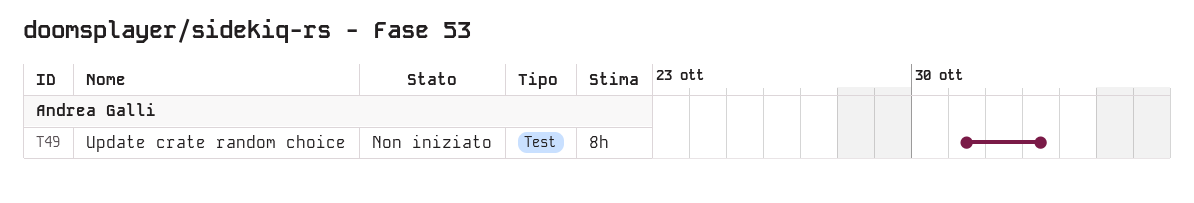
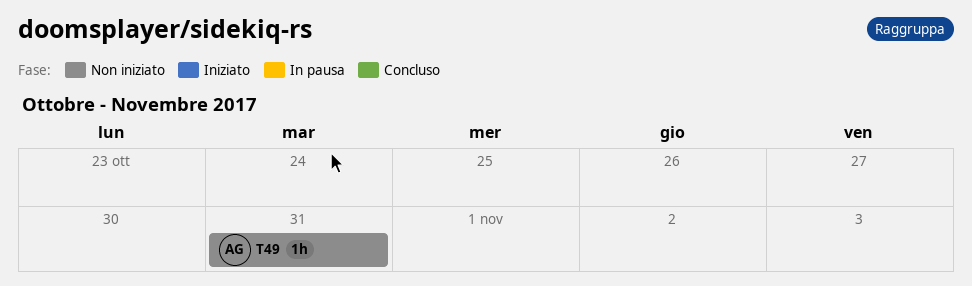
T49, estimate: 8h -> 1h
T49, due: Nov 2 -> Oct 31

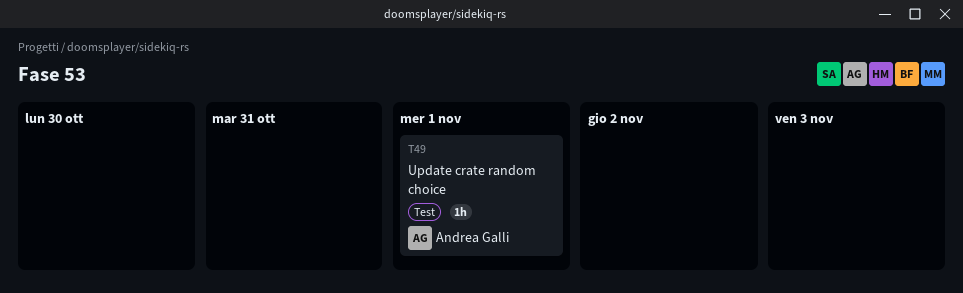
T49, due: Oct 31 -> Nov 1

